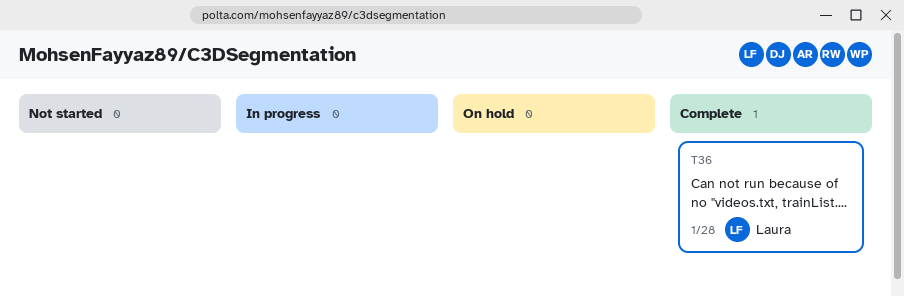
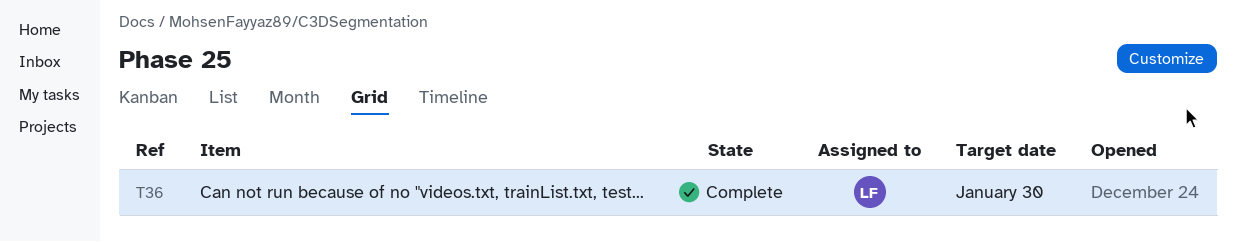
T36, due: Jan 28 -> Jan 30

